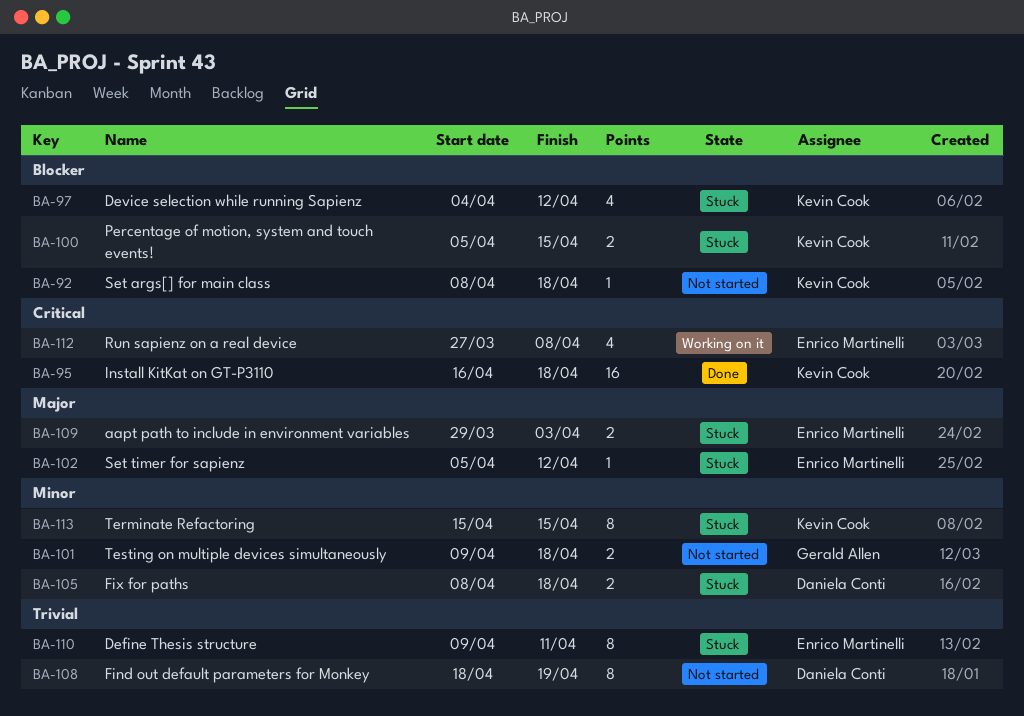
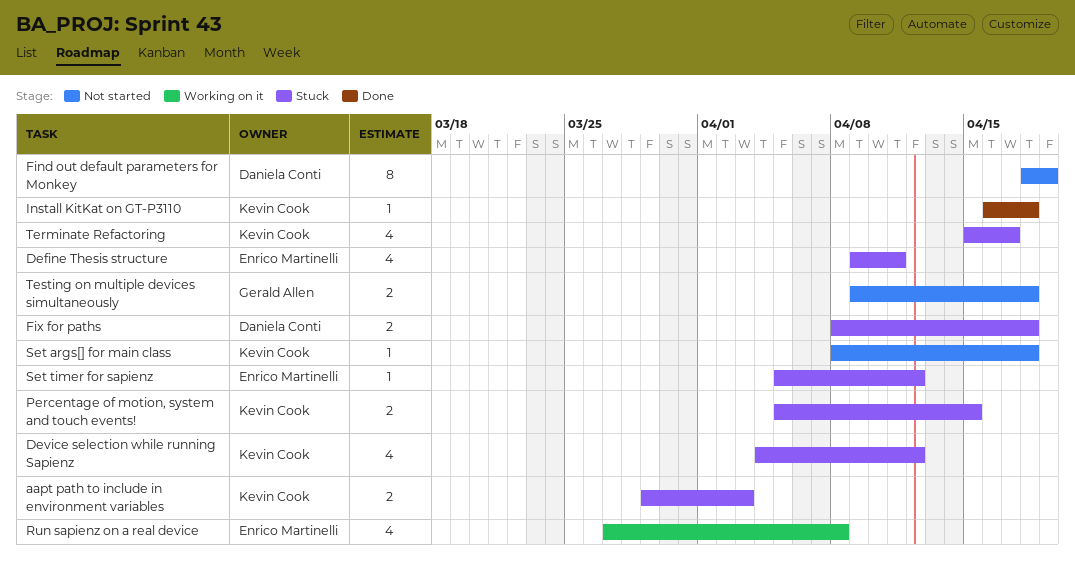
aapt path to include in environment variables, owner: Enrico Martinelli -> Kevin Cook
Define Thesis structure, estimate: 8 -> 4
Install KitKat on GT-P3110, estimate: 16 -> 1
Terminate Refactoring, estimate: 8 -> 4
Terminate Refactoring, due: Apr 15 -> Apr 17

